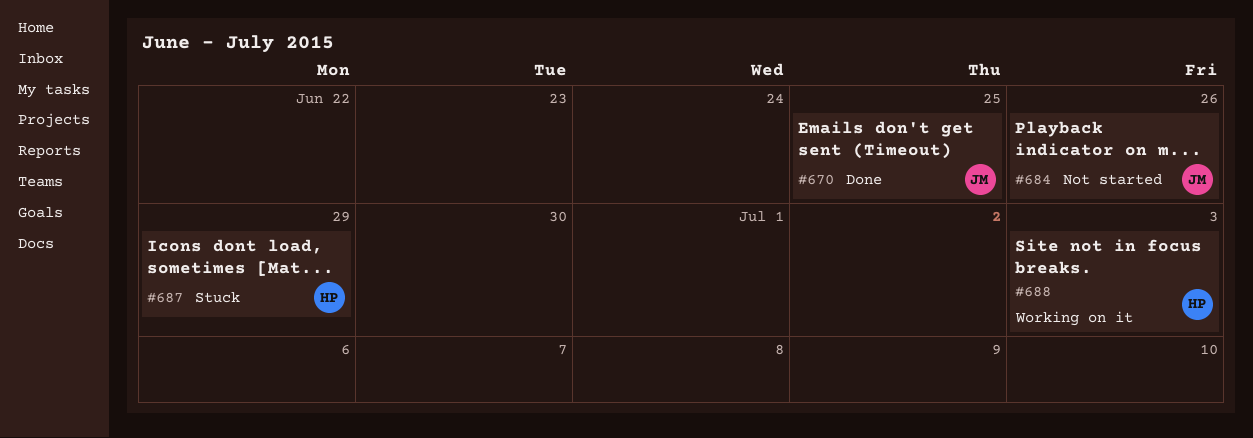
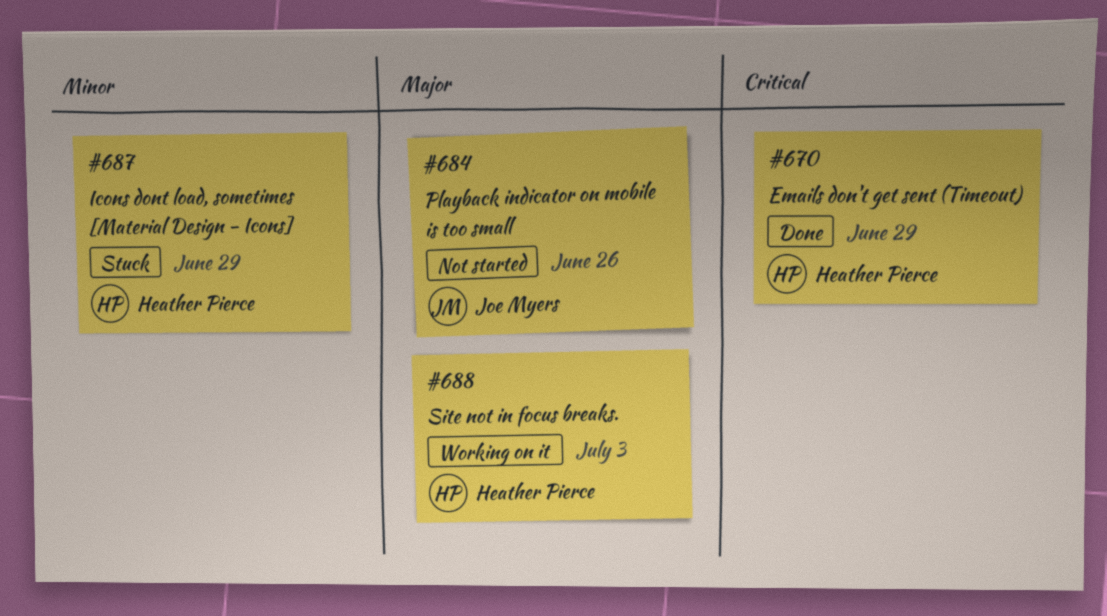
#670, owner: Joe Myers -> Heather Pierce
#670, due: Jun 25 -> Jun 29

